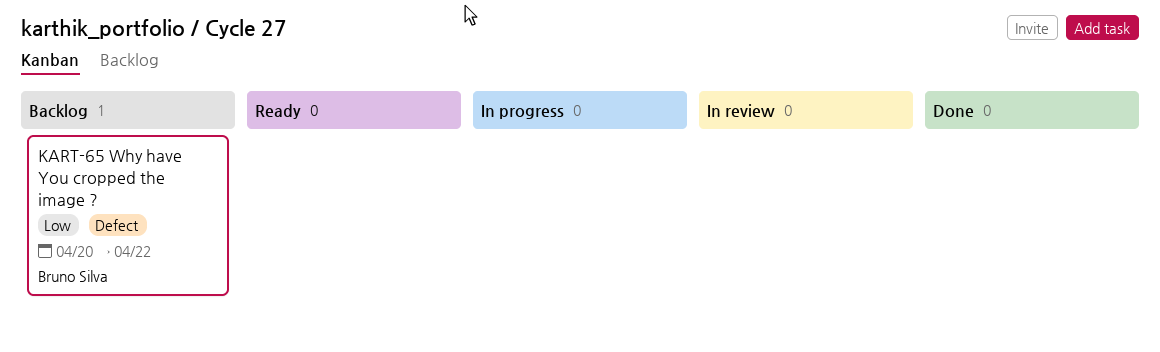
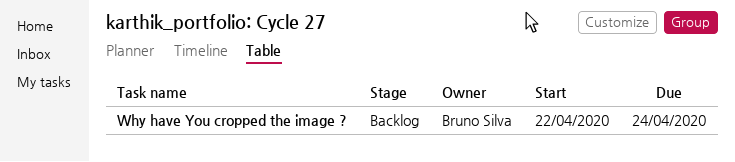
Why have You cropped the image ?, start: Apr 20 -> Apr 22
Why have You cropped the image ?, due: Apr 22 -> Apr 24

